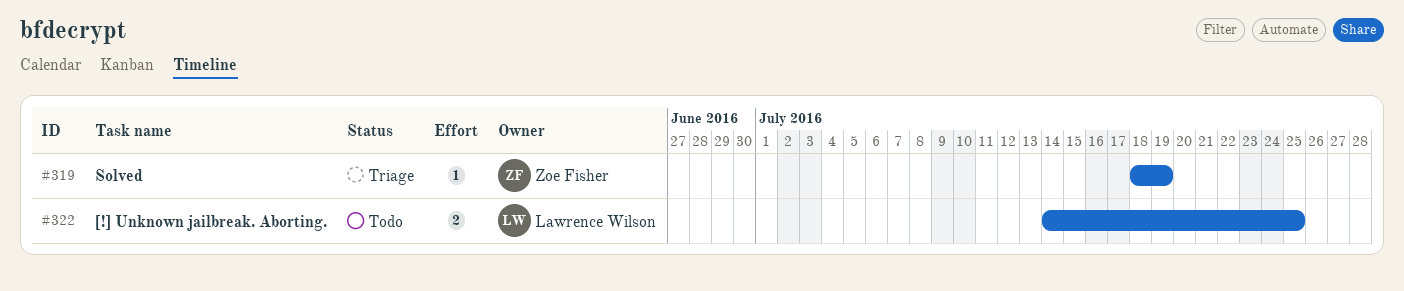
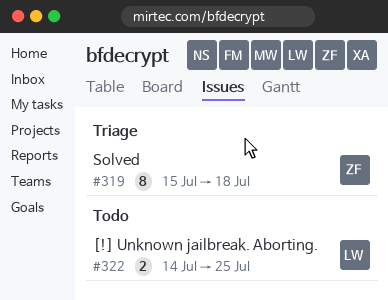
#319, estimate: 1 -> 8
#319, start: Jul 18 -> Jul 15
#319, due: Jul 19 -> Jul 18

